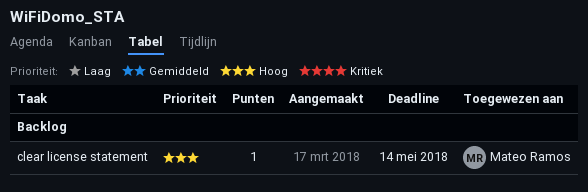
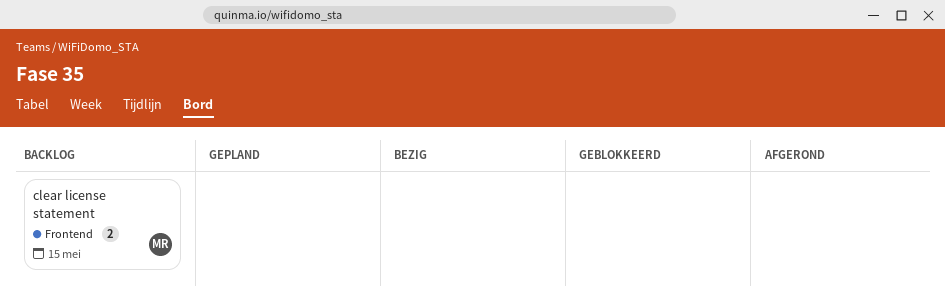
clear license statement, estimate: 1 -> 2
clear license statement, due: May 14 -> May 15

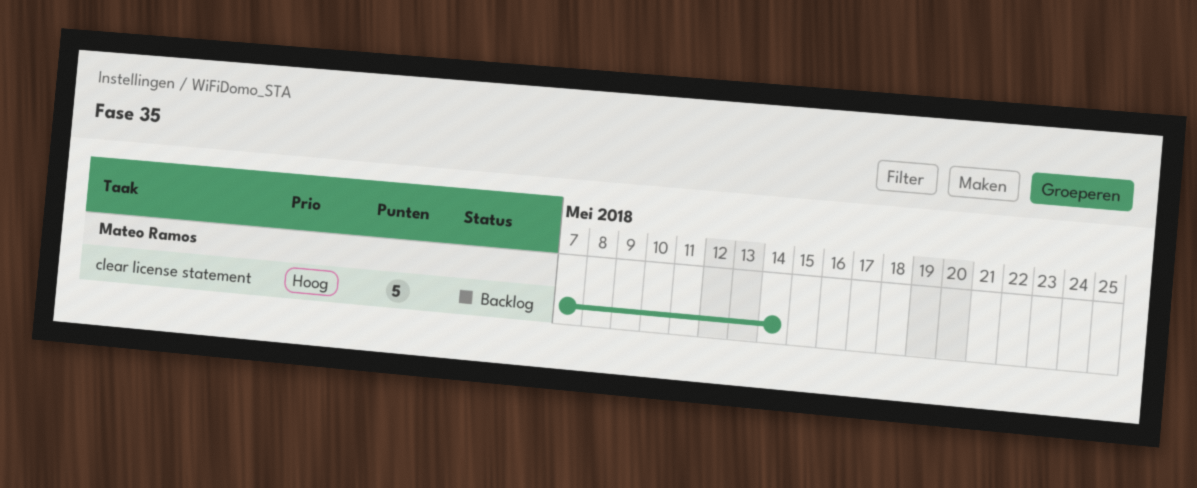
clear license statement, estimate: 2 -> 5
clear license statement, due: May 15 -> May 14

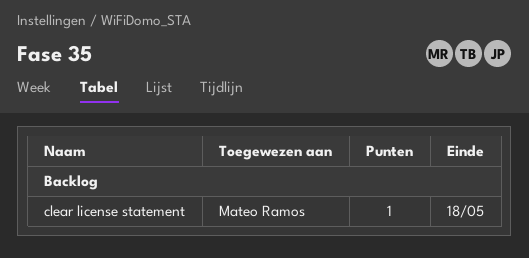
clear license statement, estimate: 5 -> 1
clear license statement, due: May 14 -> May 18

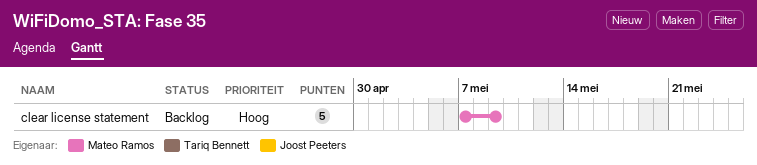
clear license statement, estimate: 1 -> 5
clear license statement, due: May 18 -> May 9

